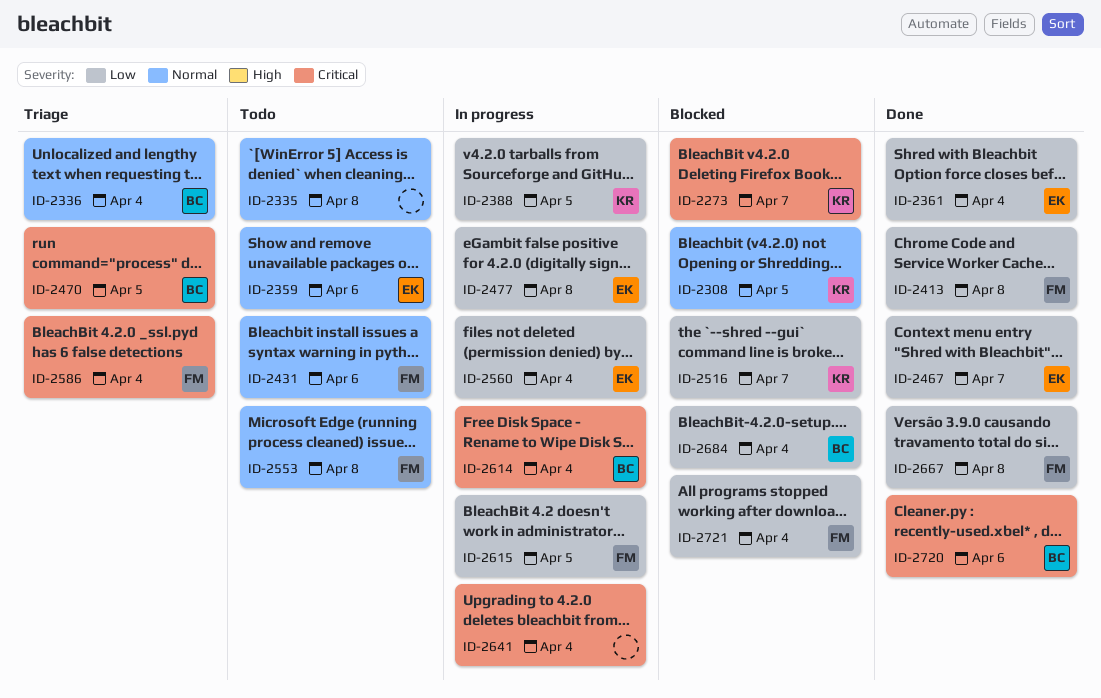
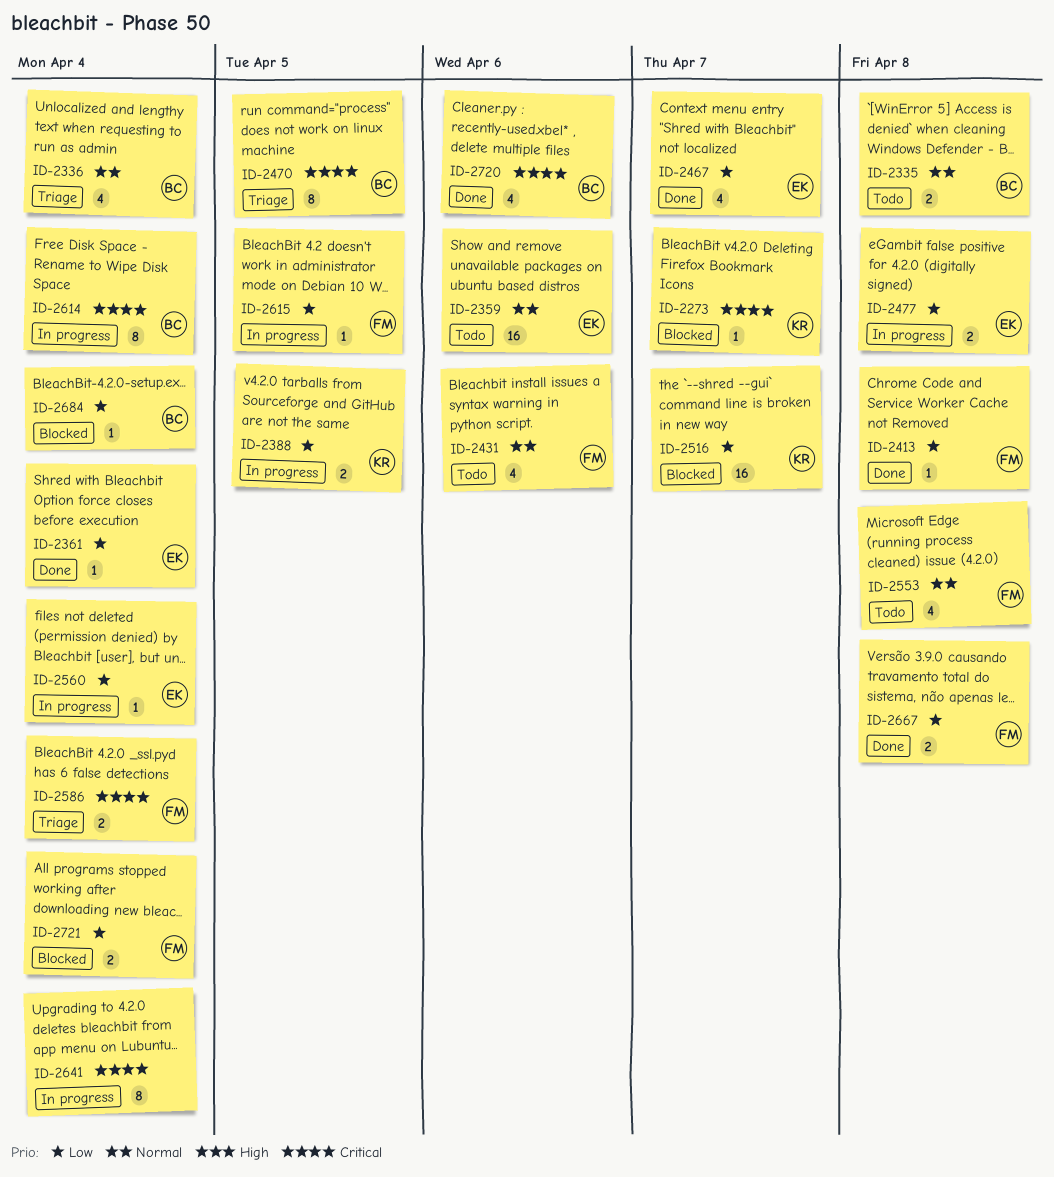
ID-2308: present -> none
ID-2335, owner: none -> BC

